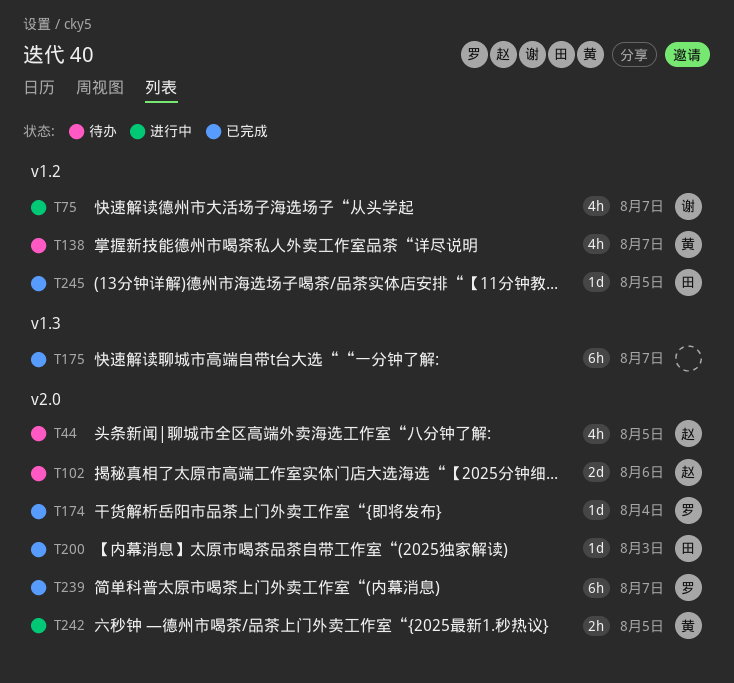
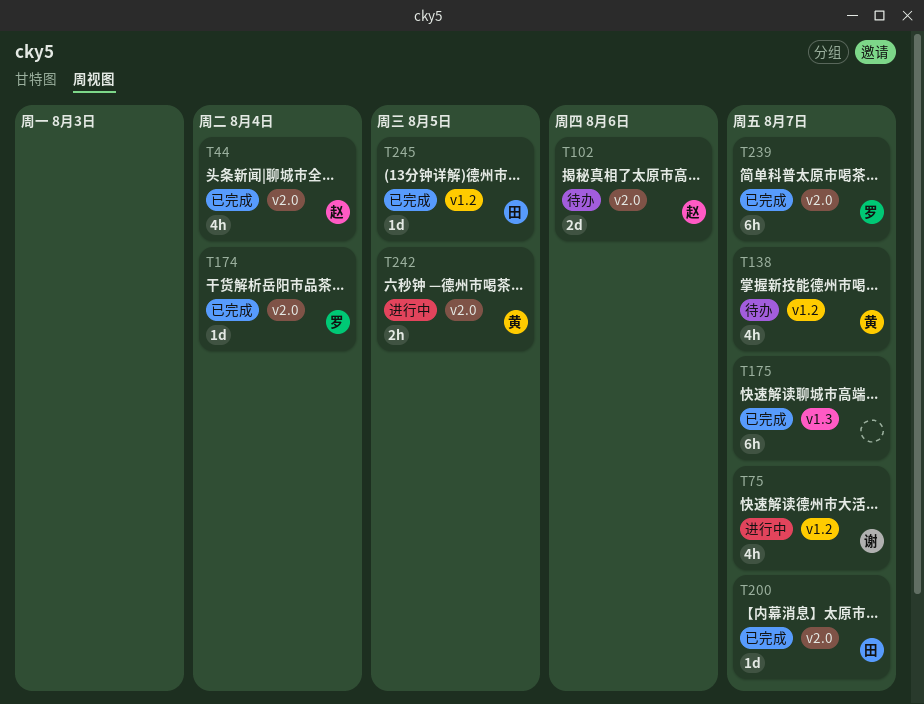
T44, status: 待办 -> 已完成
T44, due: Aug 5 -> Aug 4
T200, due: Aug 3 -> Aug 7

